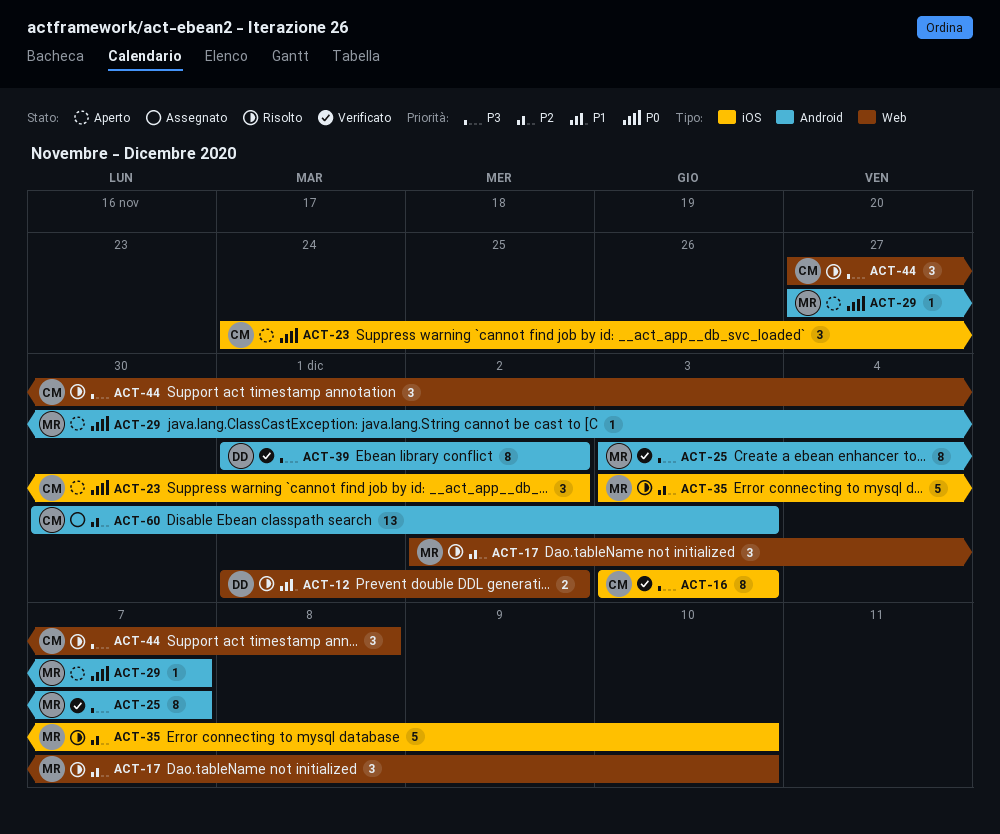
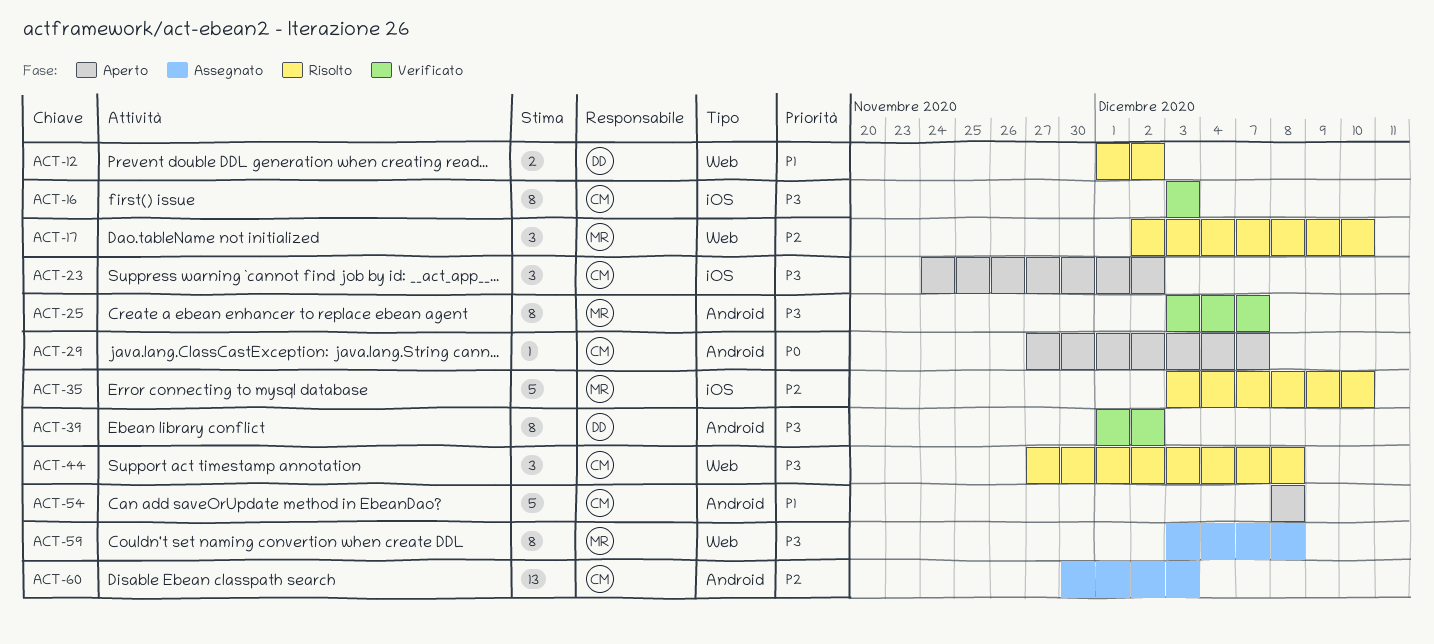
ACT-23, priority: P0 -> P3
ACT-29, owner: MR -> CM
ACT-54: none -> present
ACT-59: none -> present

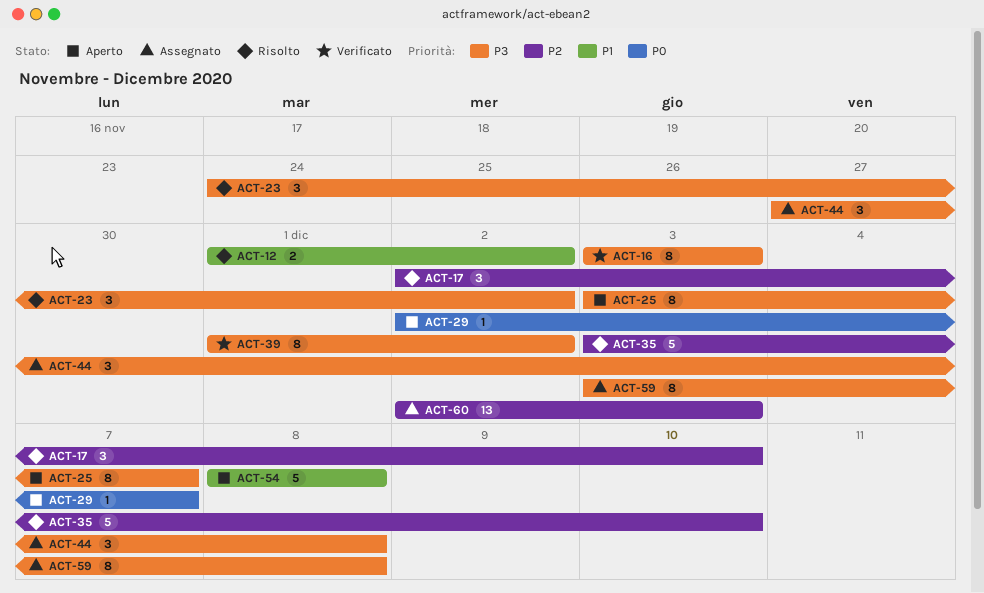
ACT-23, status: Aperto -> Risolto
ACT-25, status: Verificato -> Aperto
ACT-29, start: Nov 27 -> Dec 2
ACT-44, status: Risolto -> Assegnato
ACT-60, start: Nov 30 -> Dec 2

